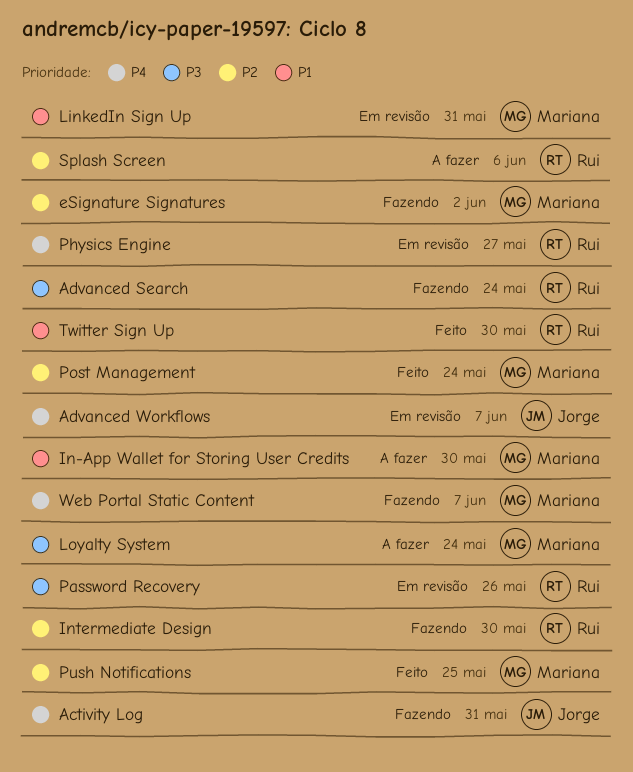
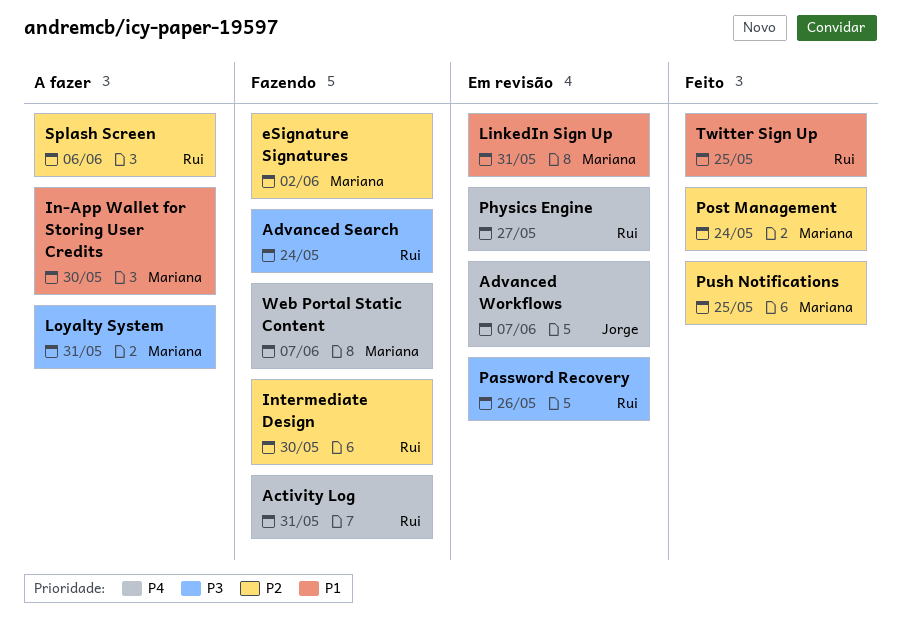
Activity Log, owner: Jorge -> Rui
Loyalty System, due: May 24 -> May 31
Twitter Sign Up, due: May 30 -> May 25

